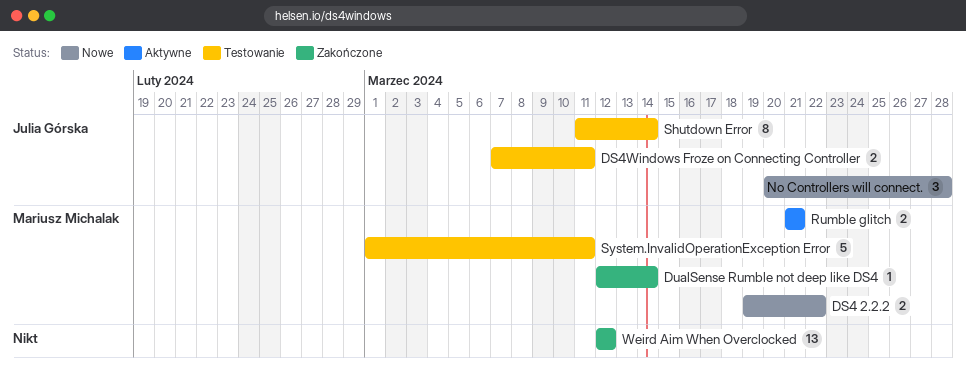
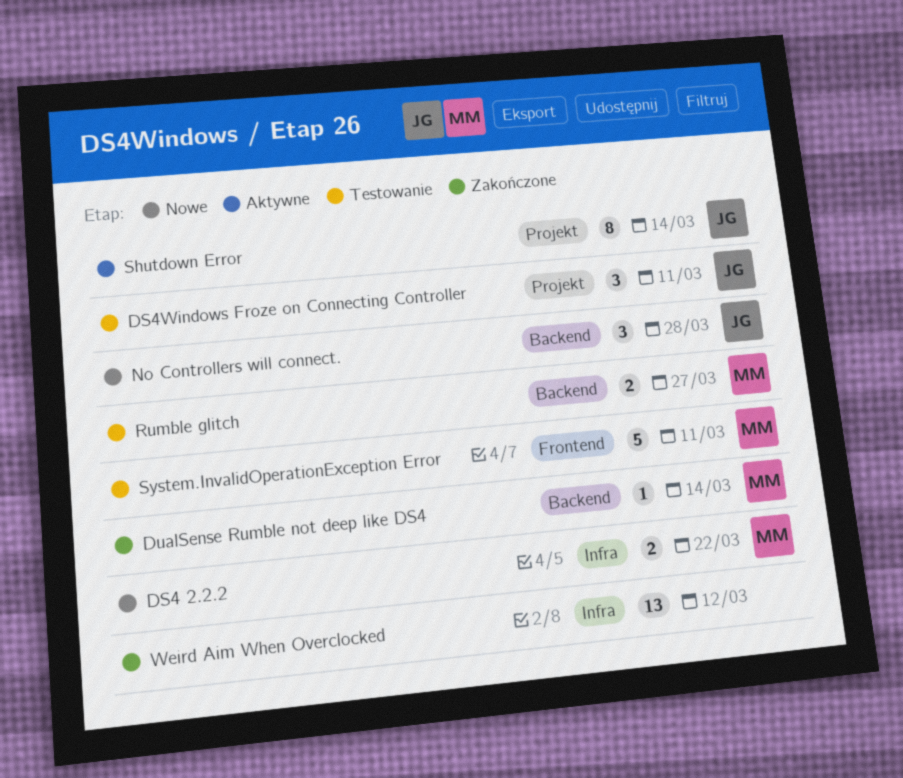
DS4Windows Froze on Connecting Controller, estimate: 2 -> 3
Rumble glitch, status: Aktywne -> Testowanie
Rumble glitch, due: Mar 21 -> Mar 27
Shutdown Error, status: Testowanie -> Aktywne

